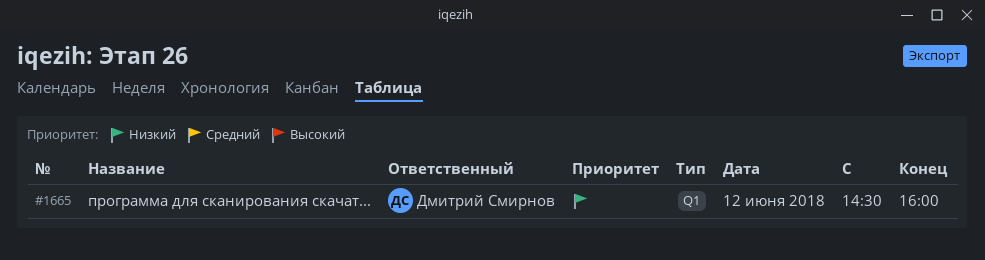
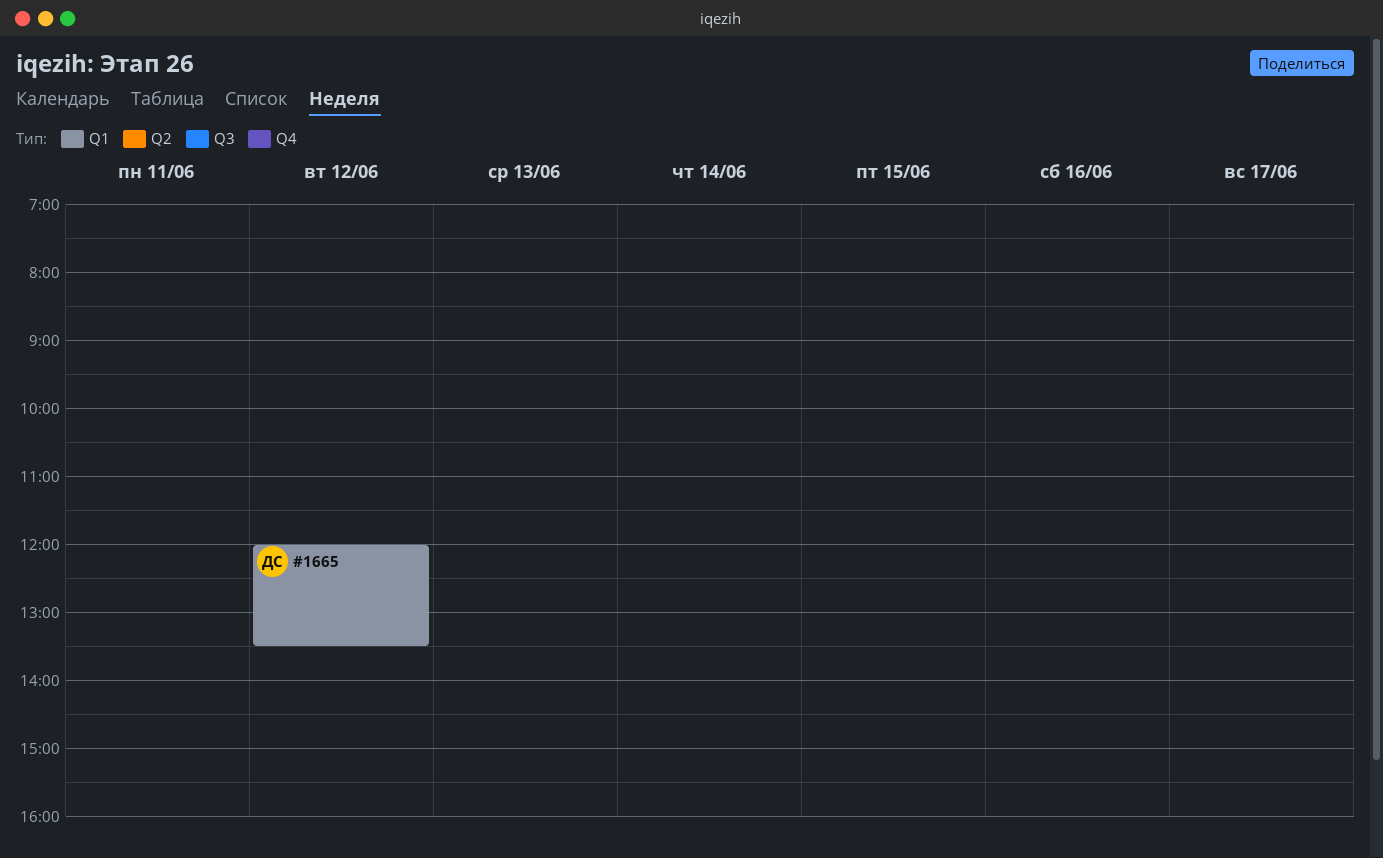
#1665, begins: 14:30 -> 12:00
#1665, ends: 16:00 -> 13:30

